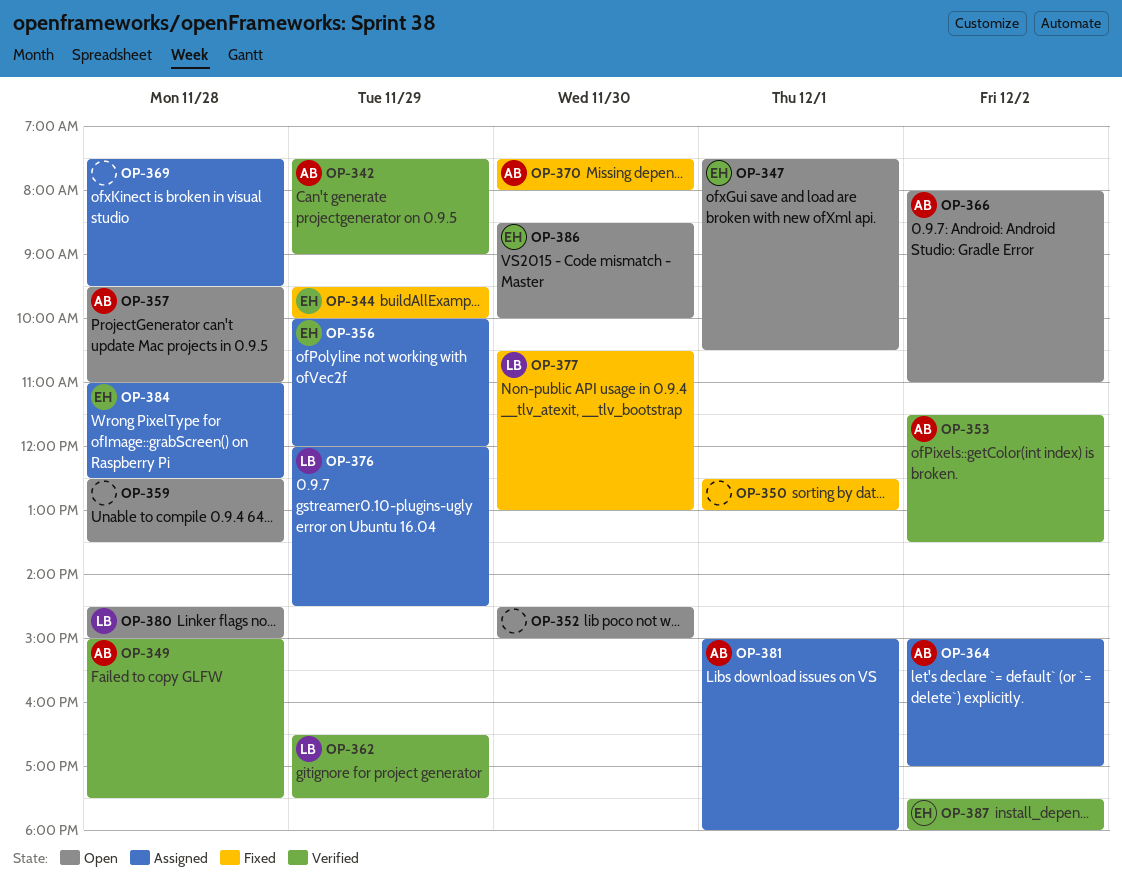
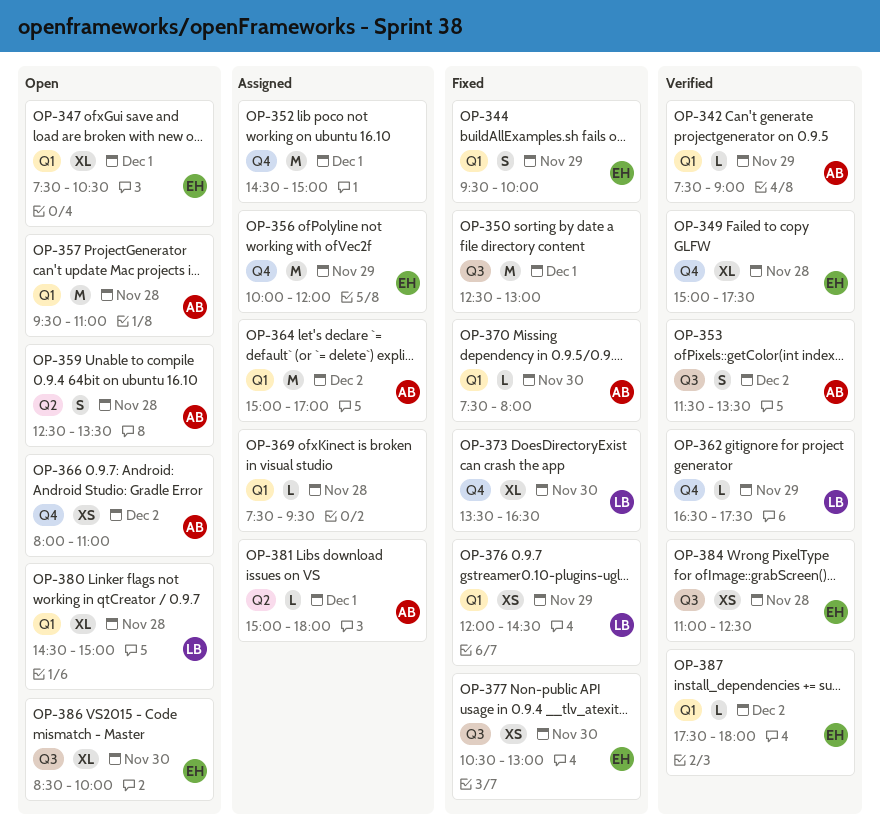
OP-349, owner: AB -> EH
OP-352, status: Open -> Assigned
OP-352, day: Nov 30 -> Dec 1
OP-359, owner: none -> AB
OP-373: none -> present
OP-376, status: Assigned -> Fixed
OP-377, owner: LB -> EH
OP-384, status: Assigned -> Verified

